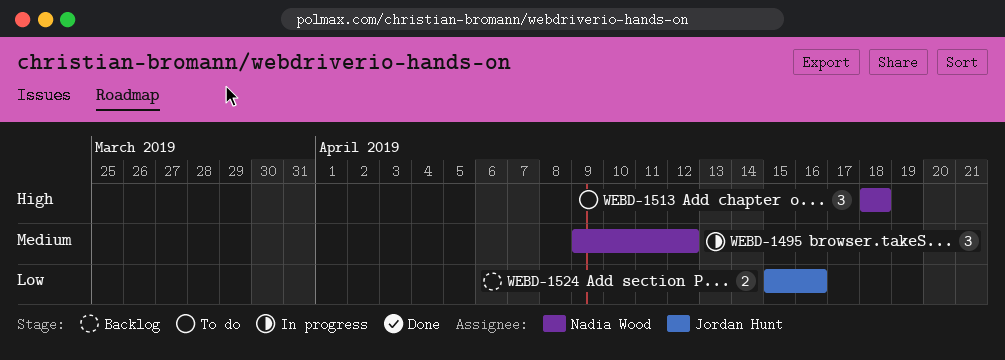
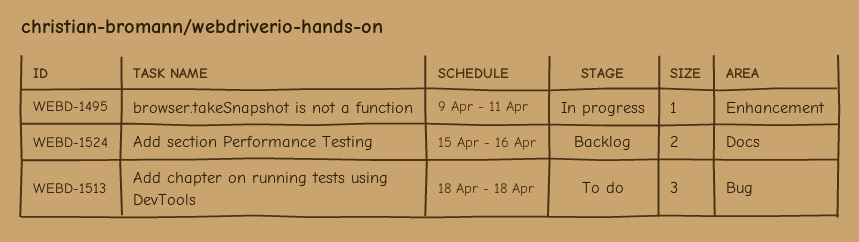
WEBD-1495, estimate: 3 -> 1
WEBD-1495, due: Apr 12 -> Apr 11

